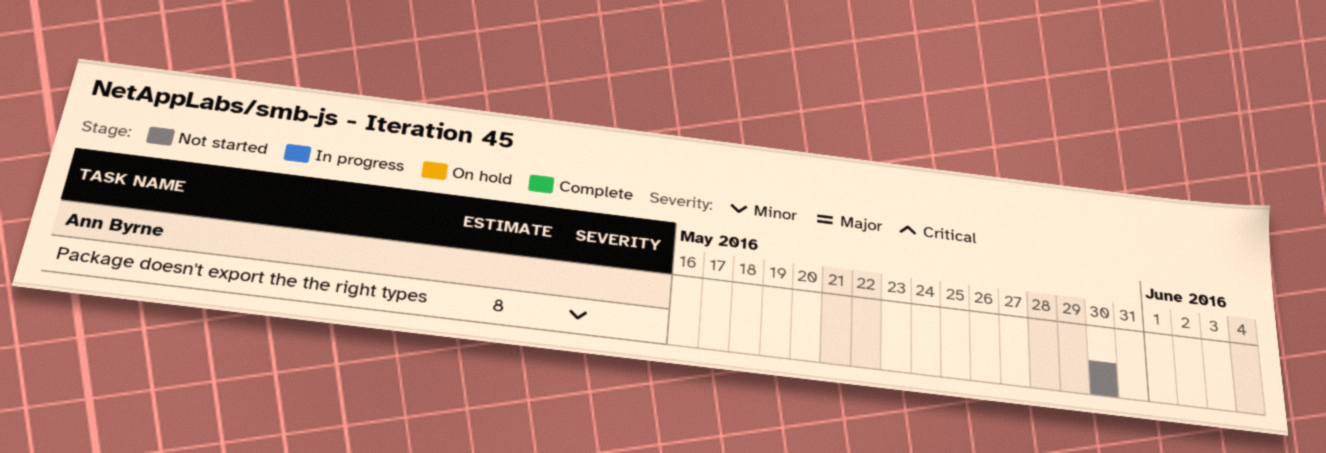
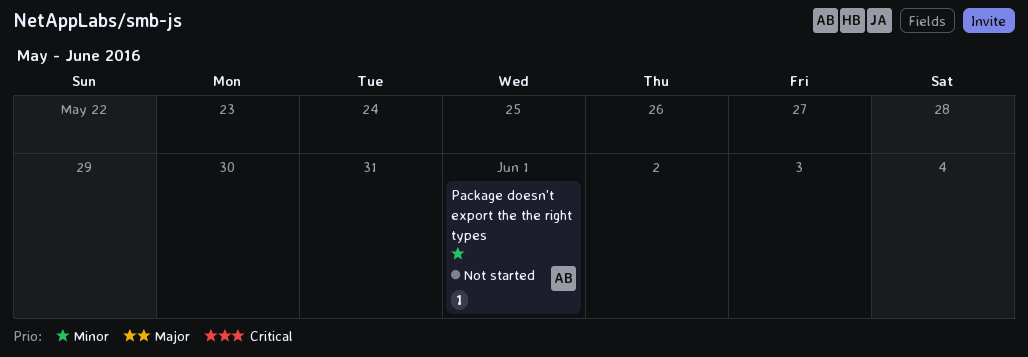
Package doesn't export the the right types, estimate: 8 -> 1
Package doesn't export the the right types, due: May 30 -> Jun 1

